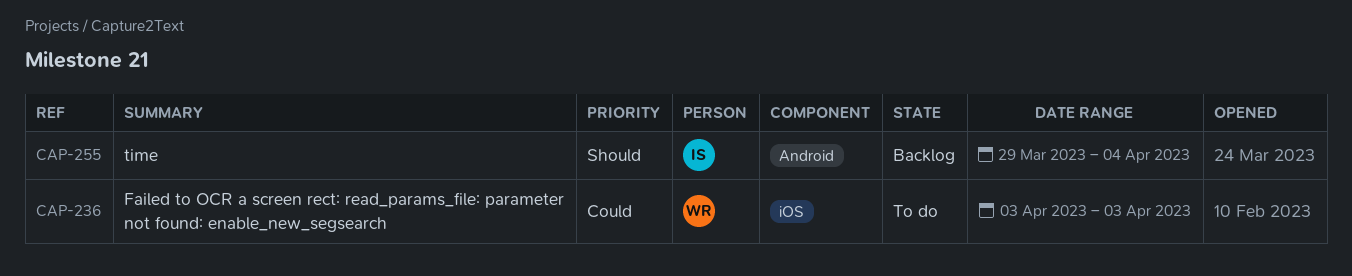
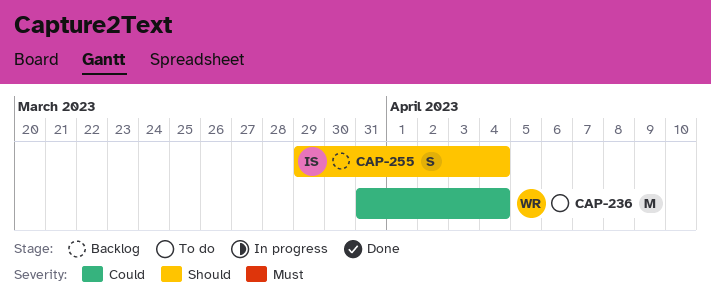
CAP-236, start: Apr 3 -> Mar 31
CAP-236, due: Apr 3 -> Apr 4

